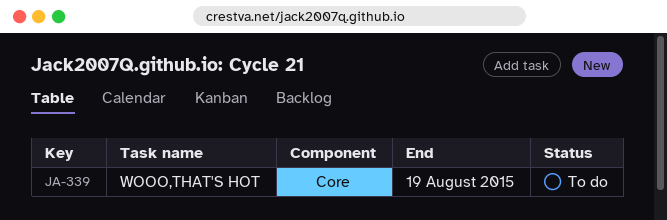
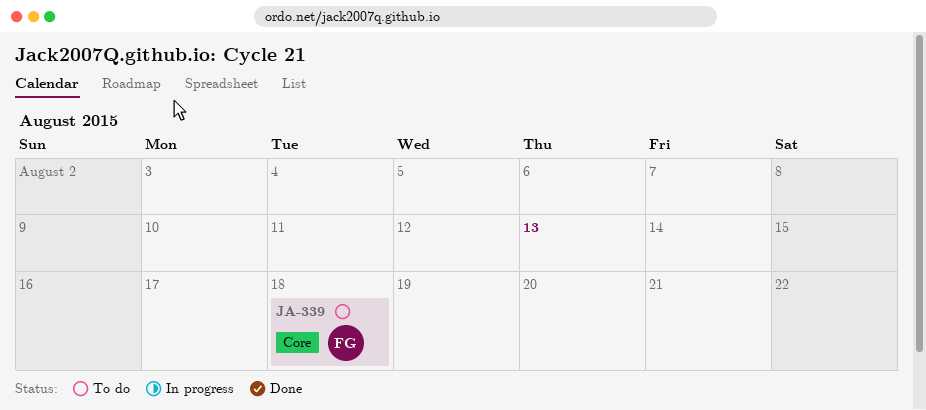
JA-339, due: Aug 19 -> Aug 18

